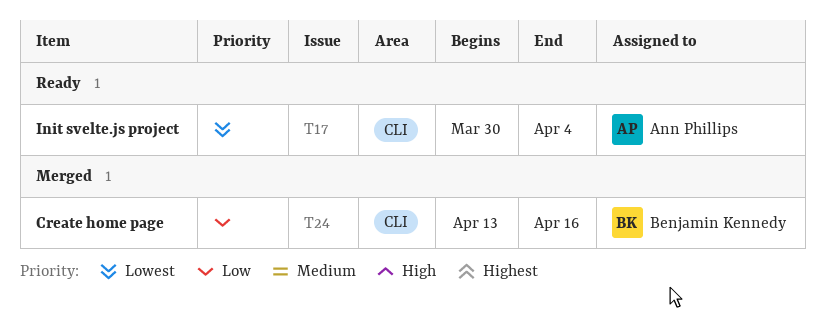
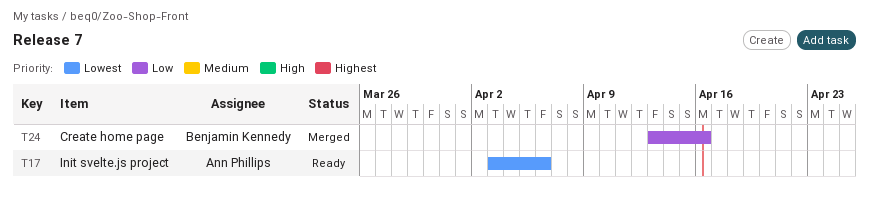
T17, start: Mar 30 -> Apr 3
T17, due: Apr 4 -> Apr 6

